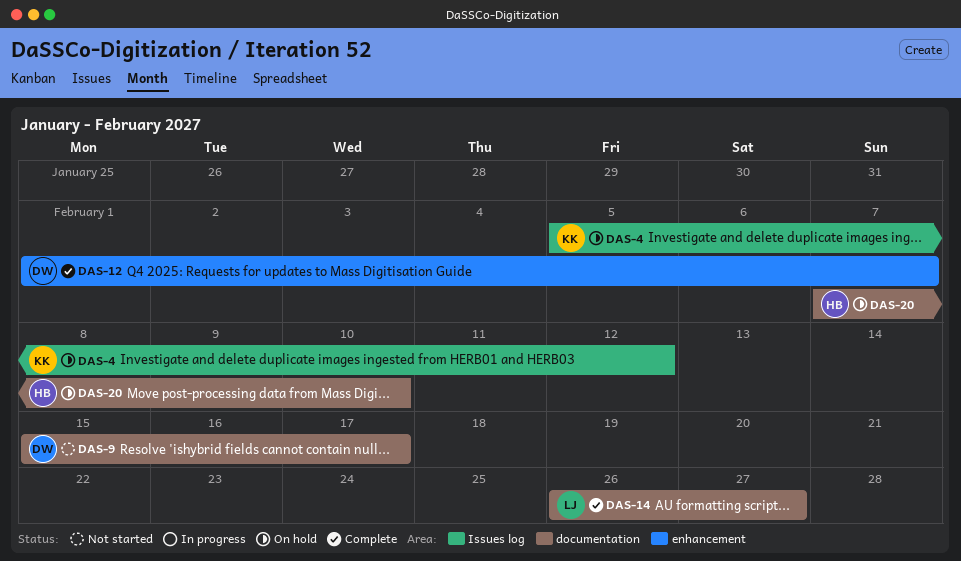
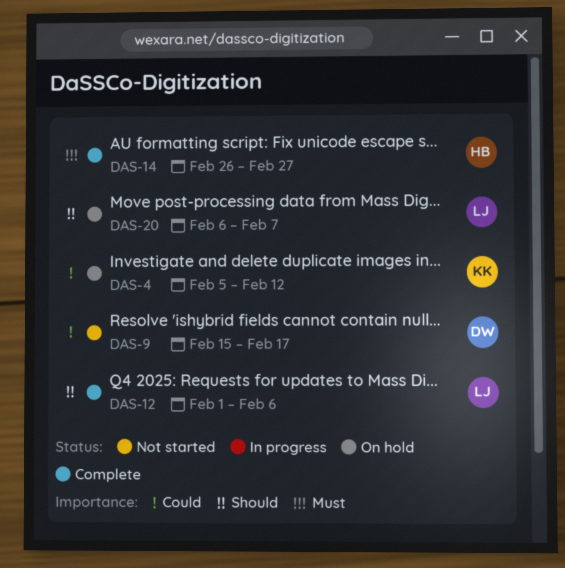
DAS-12, owner: DW -> LJ
DAS-12, due: Feb 7 -> Feb 6
DAS-14, owner: LJ -> HB
DAS-20, owner: HB -> LJ
DAS-20, start: Feb 7 -> Feb 6
DAS-20, due: Feb 10 -> Feb 7

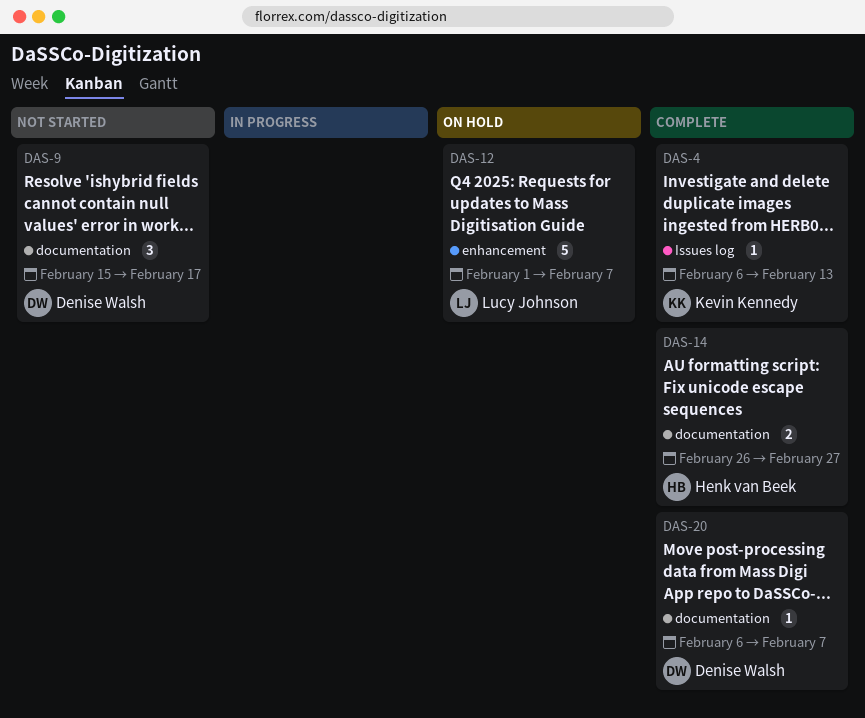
DAS-4, status: On hold -> Complete
DAS-4, start: Feb 5 -> Feb 6
DAS-4, due: Feb 12 -> Feb 13
DAS-12, status: Complete -> On hold
DAS-12, due: Feb 6 -> Feb 7
DAS-20, status: On hold -> Complete
DAS-20, owner: Lucy Johnson -> Denise Walsh

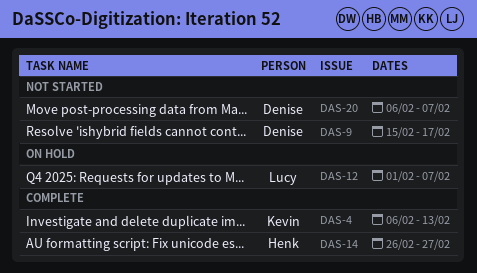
DAS-20, status: Complete -> Not started

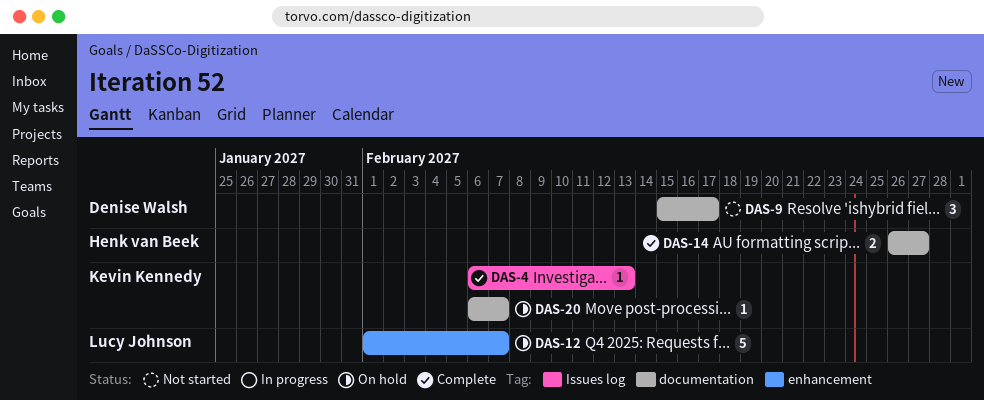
DAS-20, status: Not started -> On hold
DAS-20, owner: Denise Walsh -> Kevin Kennedy

